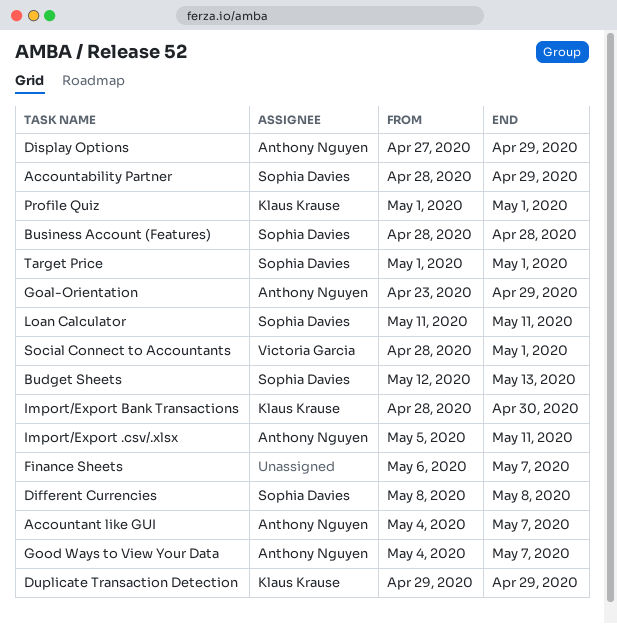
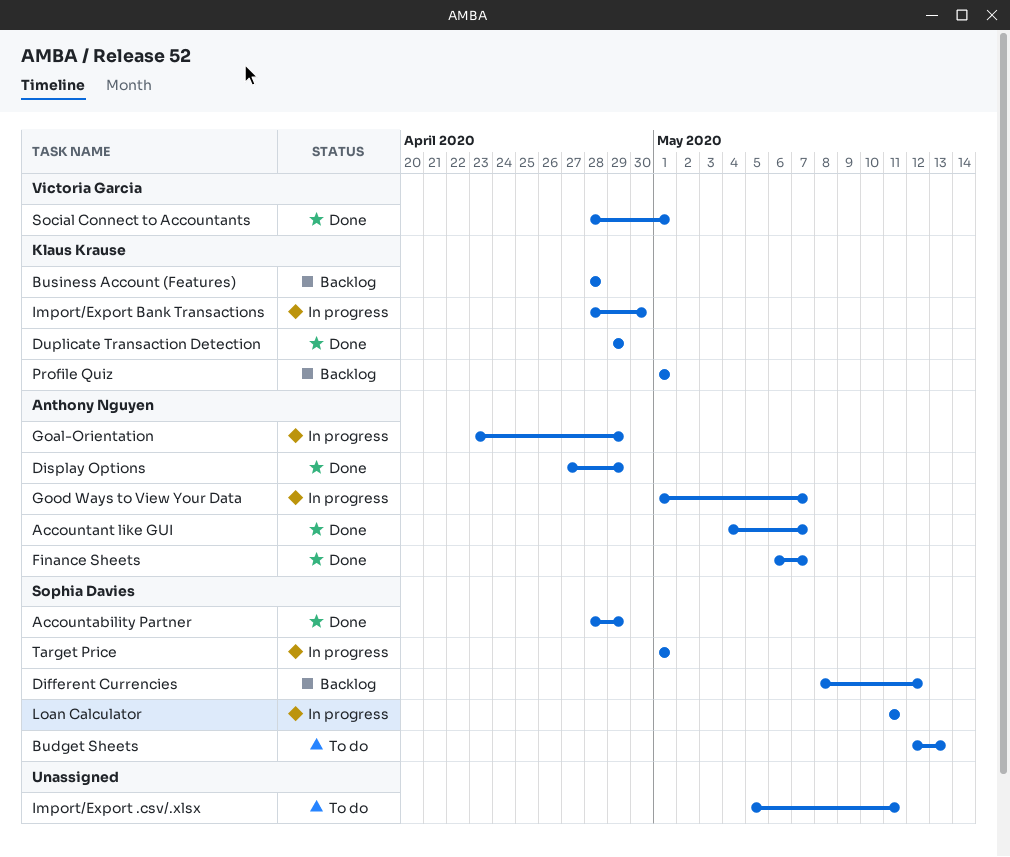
Business Account (Features), owner: Sophia Davies -> Klaus Krause
Different Currencies, due: May 8 -> May 12
Finance Sheets, owner: none -> Anthony Nguyen
Good Ways to View Your Data, start: May 4 -> May 1
Import/Export .csv/.xlsx, owner: Anthony Nguyen -> none

